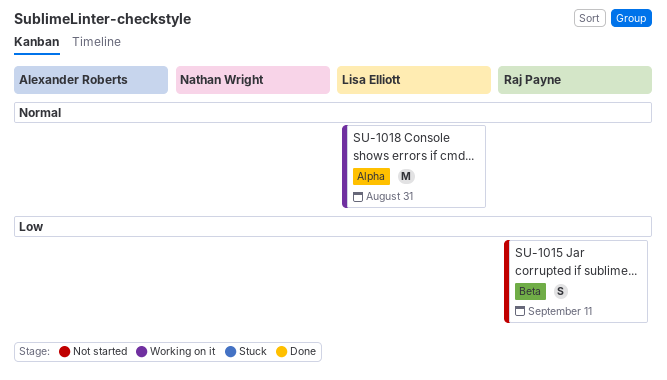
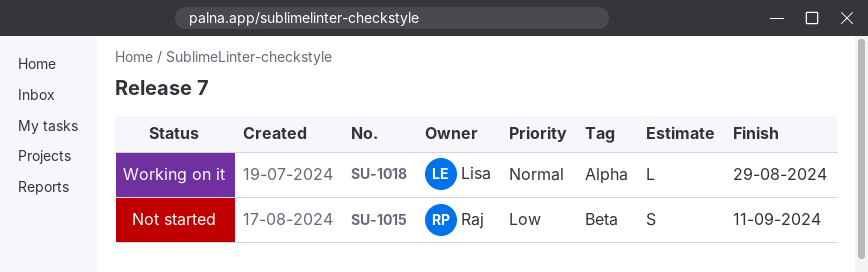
SU-1018, estimate: M -> L
SU-1018, due: Aug 31 -> Aug 29

